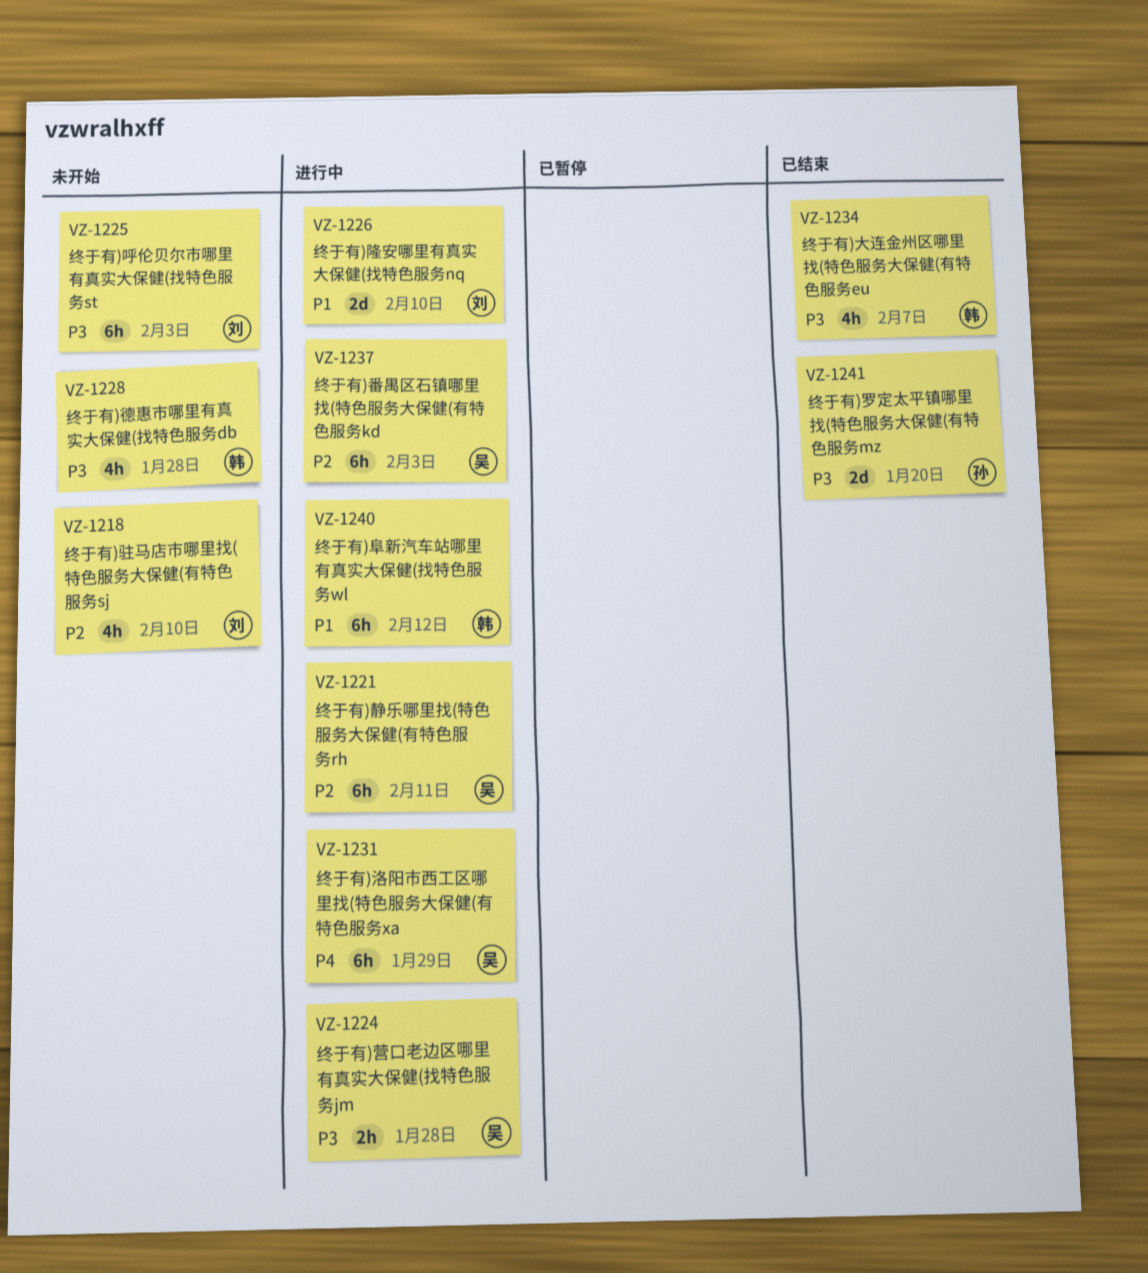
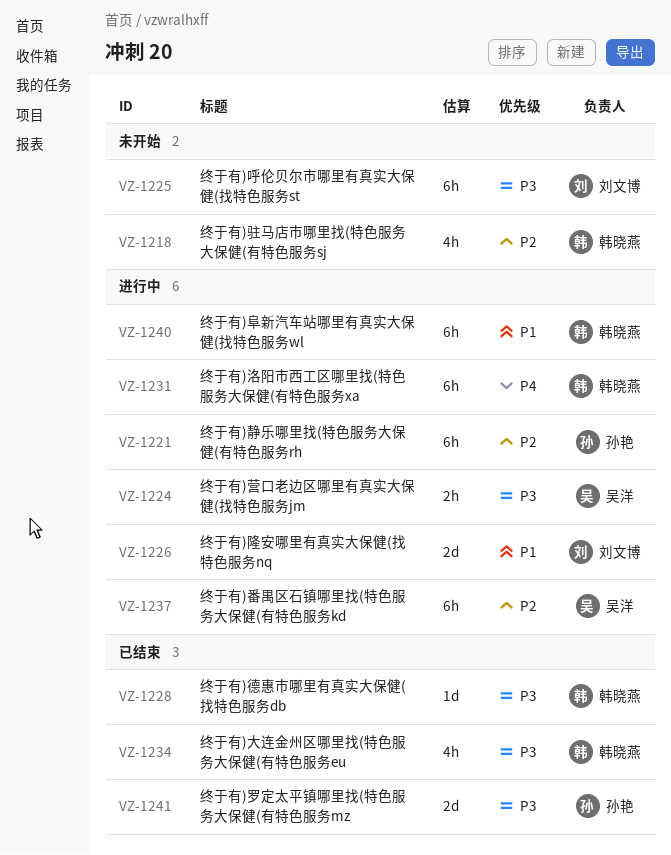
VZ-1218, owner: 刘文博 -> 韩晓燕
VZ-1221, owner: 吴洋 -> 孙艳
VZ-1228, status: 未开始 -> 已结束
VZ-1228, estimate: 4h -> 1d
VZ-1231, owner: 吴洋 -> 韩晓燕

